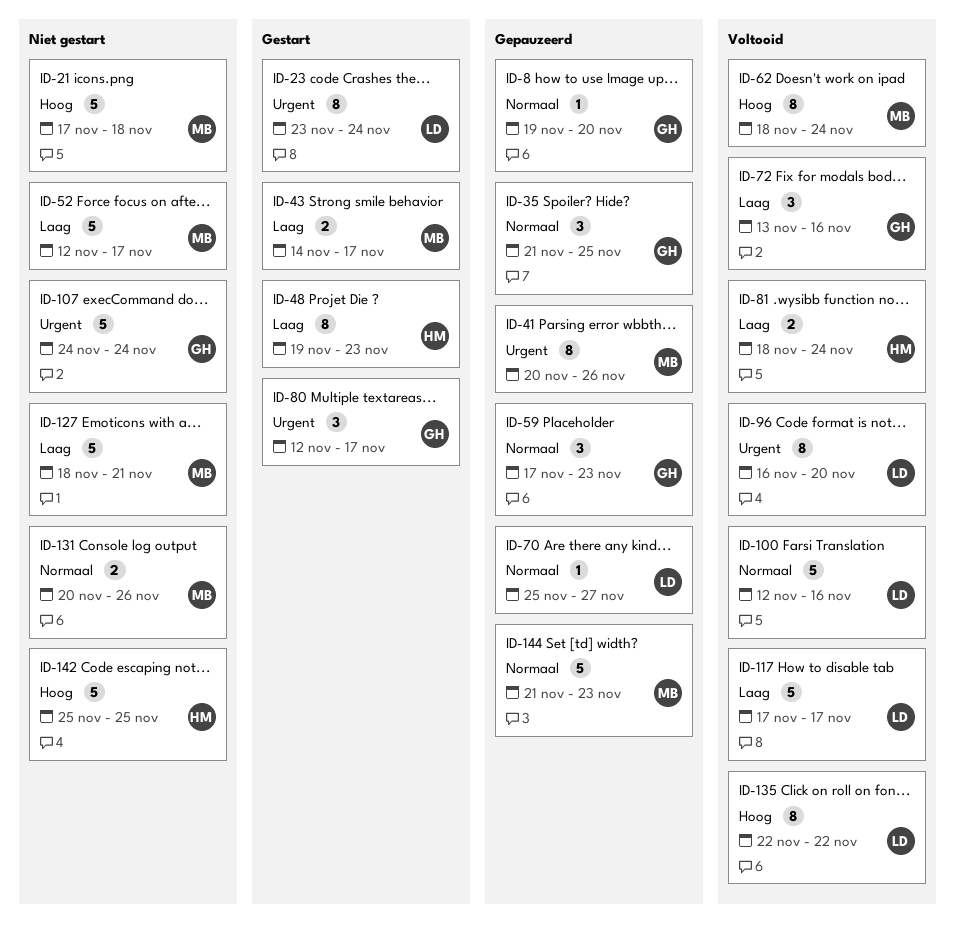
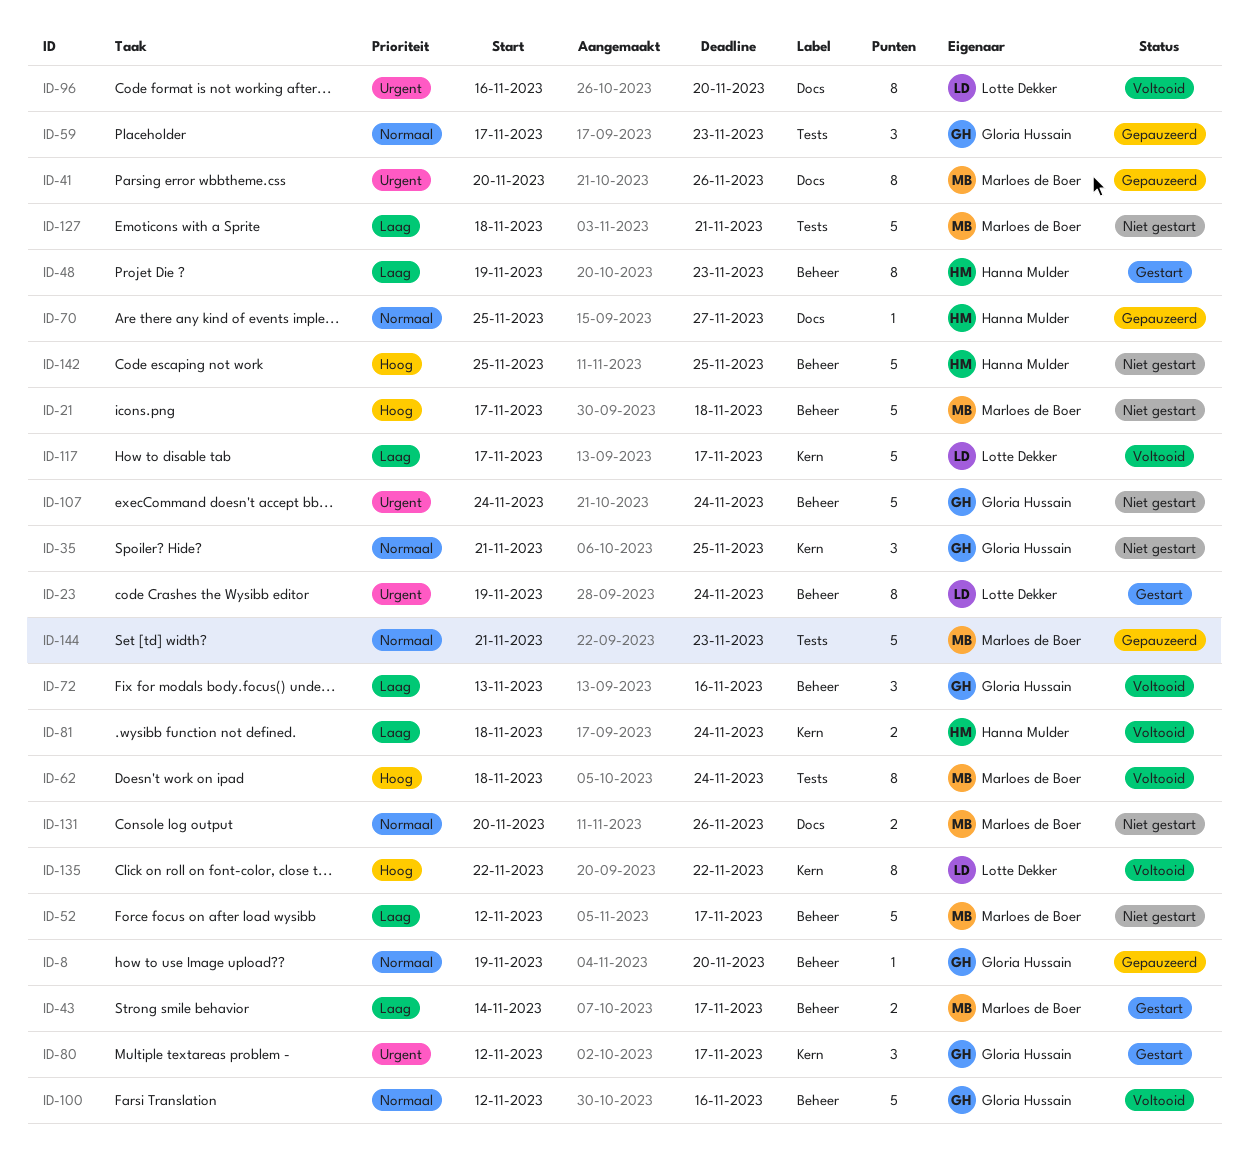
ID-23, start: Nov 23 -> Nov 19
ID-35, status: Gepauzeerd -> Niet gestart
ID-70, owner: Lotte Dekker -> Hanna Mulder
ID-100, owner: Lotte Dekker -> Gloria Hussain

